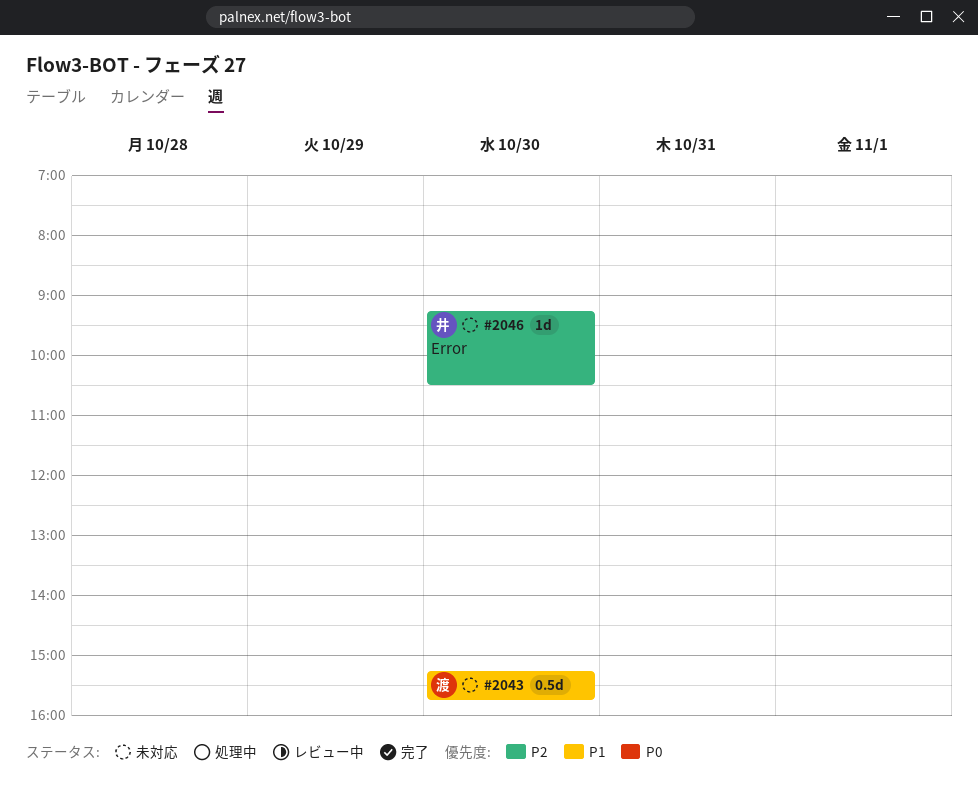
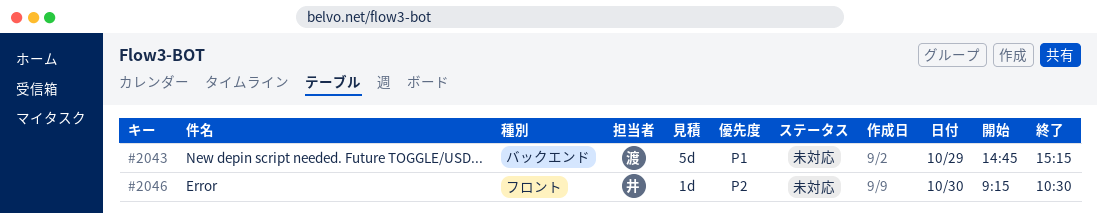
#2043, estimate: 0.5d -> 5d
#2043, day: Oct 30 -> Oct 29
#2043, begins: 15:15 -> 14:45
#2043, ends: 15:45 -> 15:15

